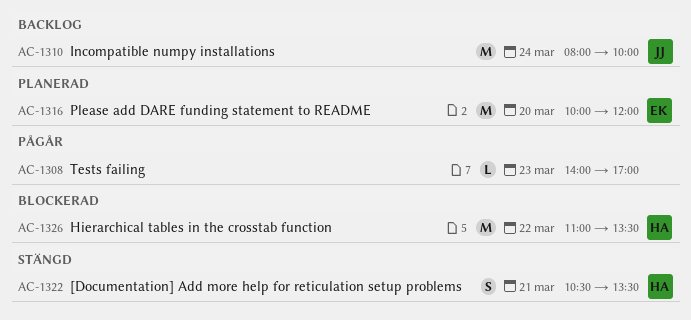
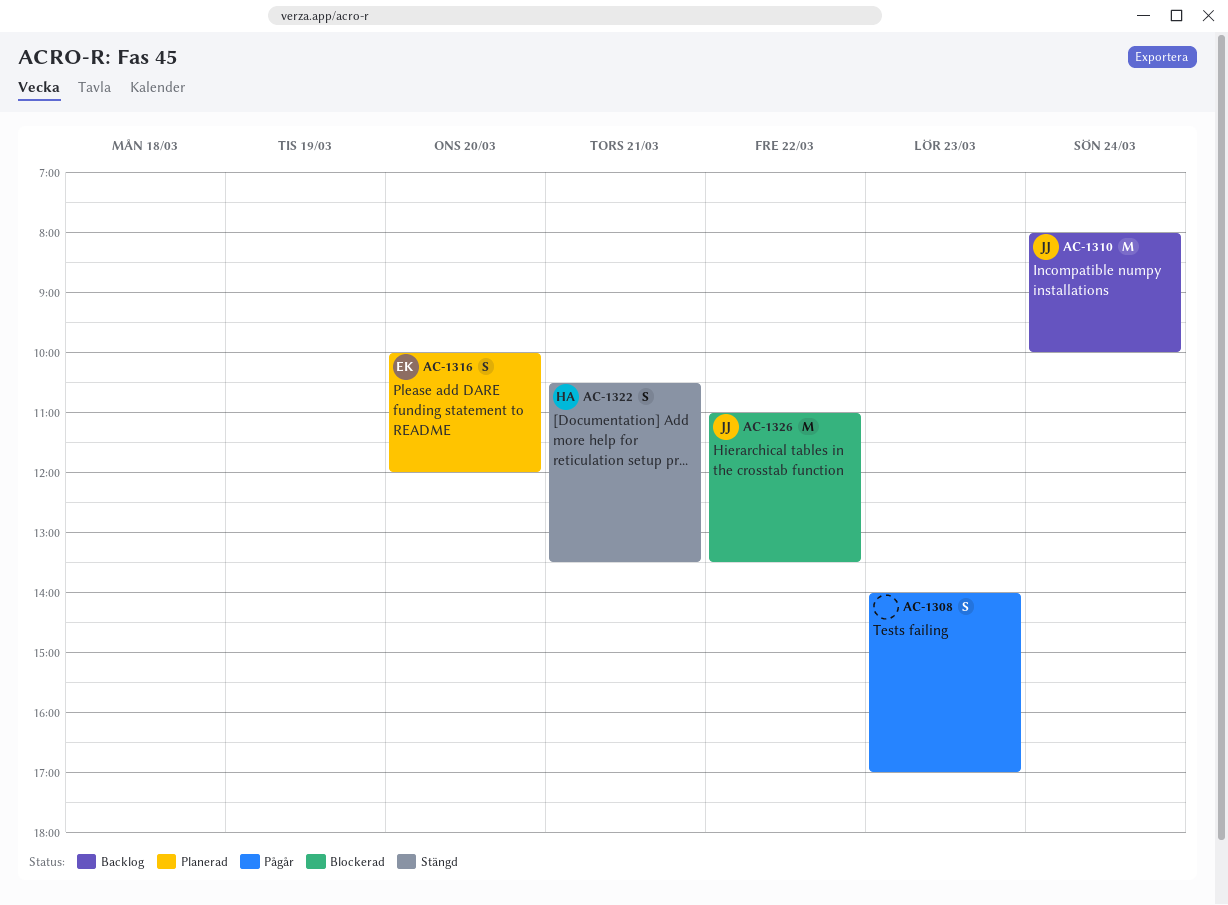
AC-1308, estimate: L -> S
AC-1316, estimate: M -> S
AC-1326, owner: HA -> JJ

